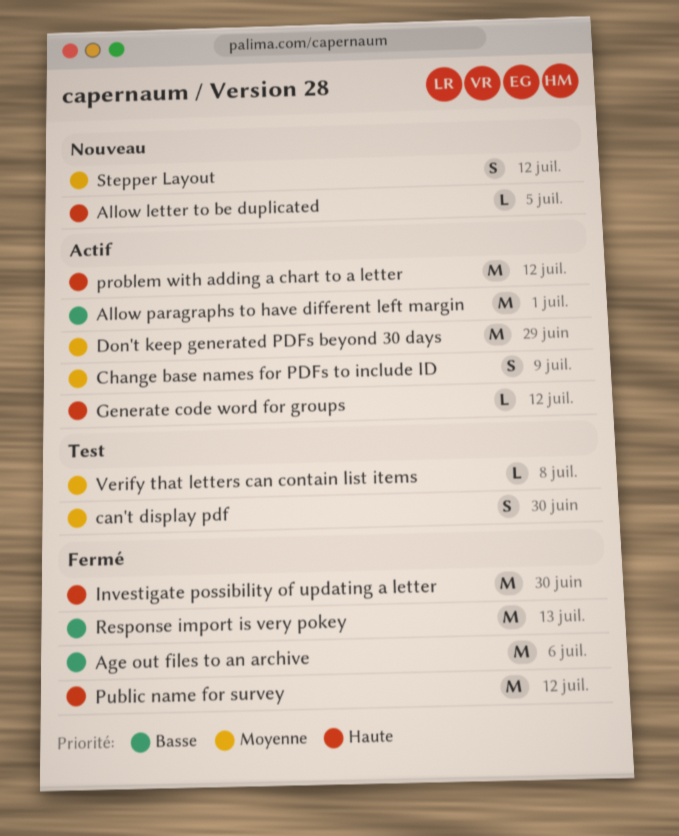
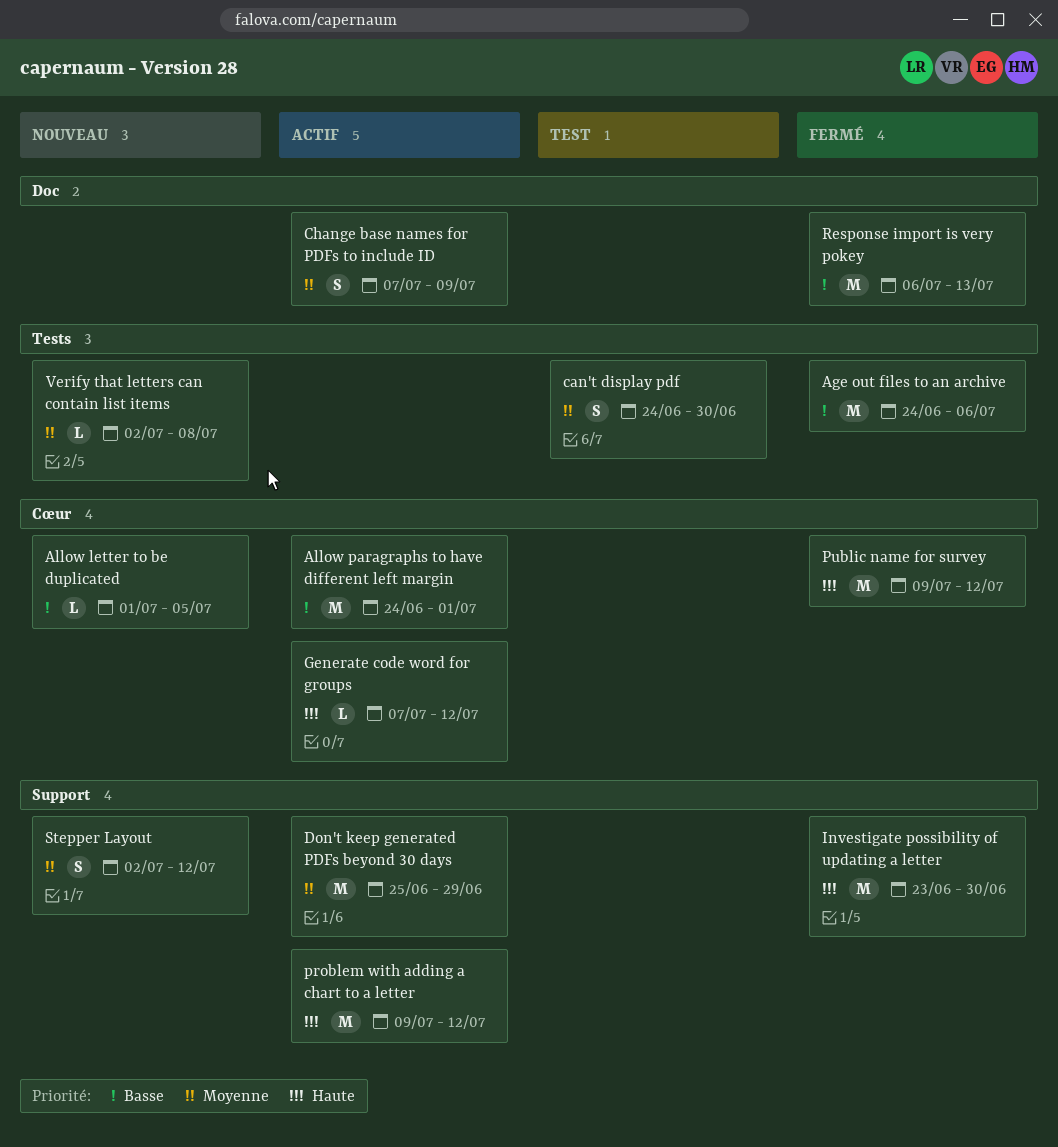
Allow letter to be duplicated, priority: Haute -> Basse
Verify that letters can contain list items, status: Test -> Nouveau

